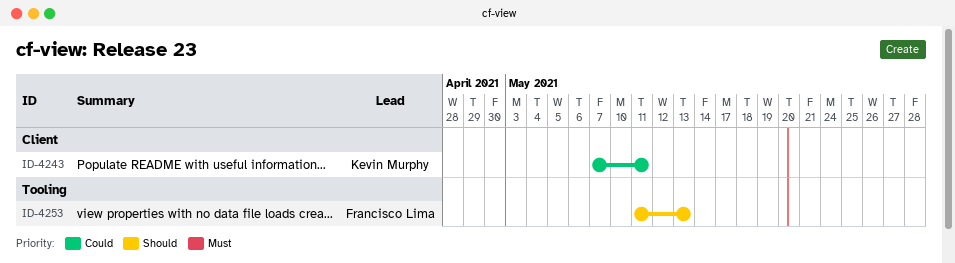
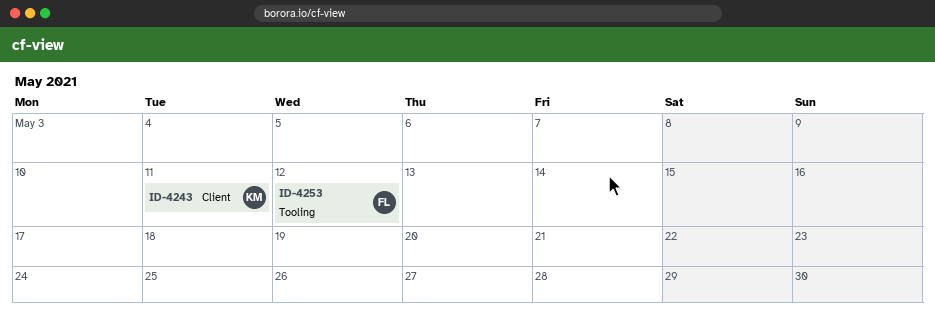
ID-4253, due: May 13 -> May 12

